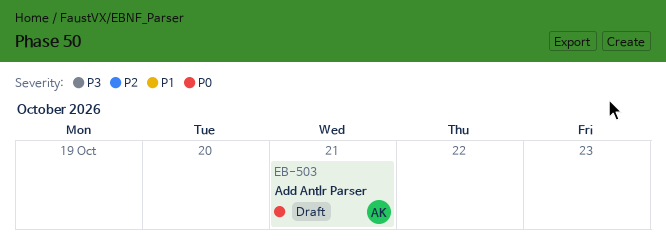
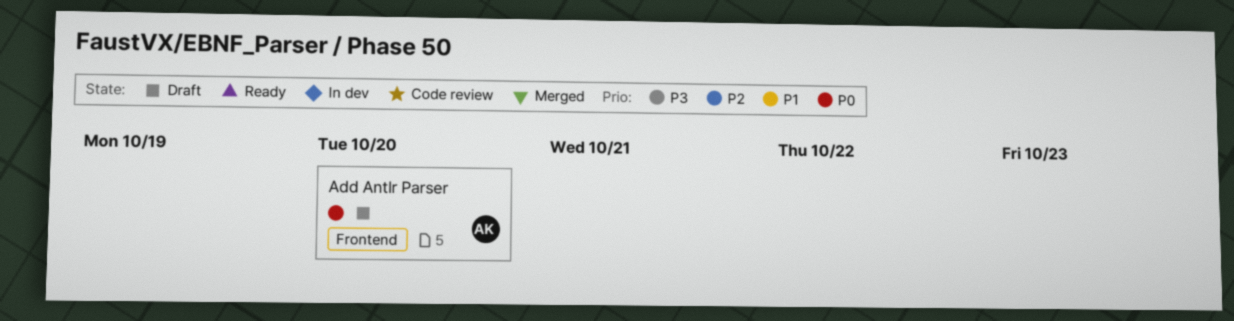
Add Antlr Parser, due: Oct 21 -> Oct 20

